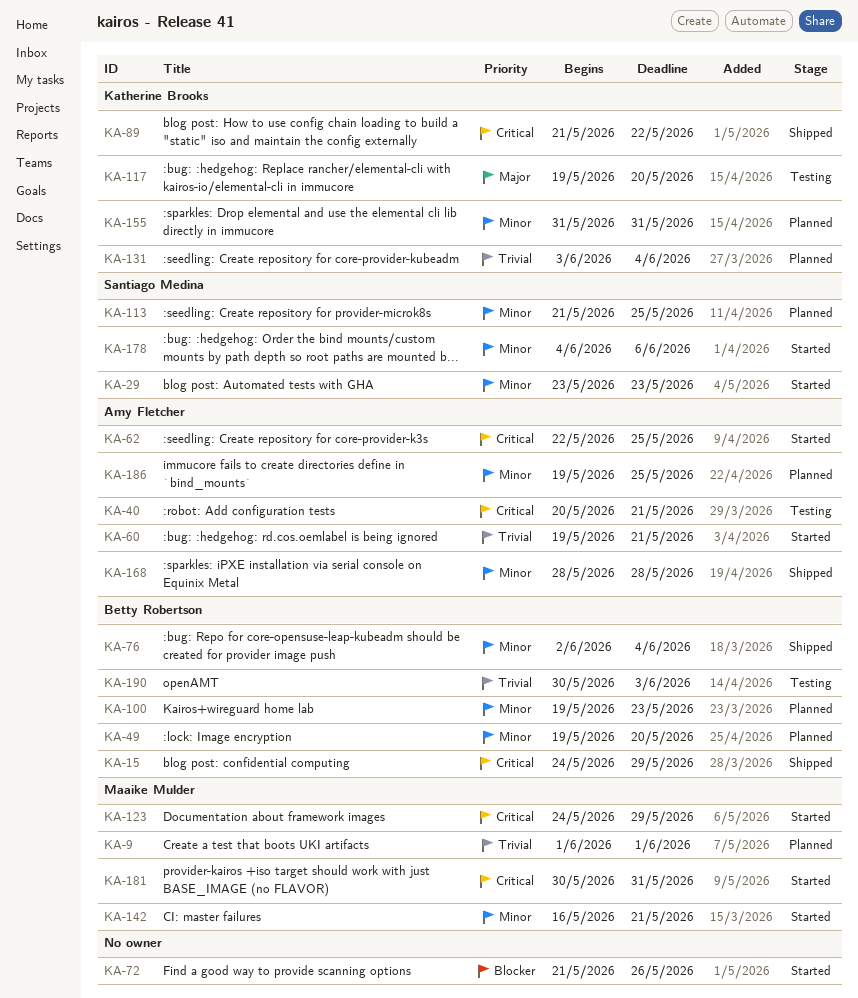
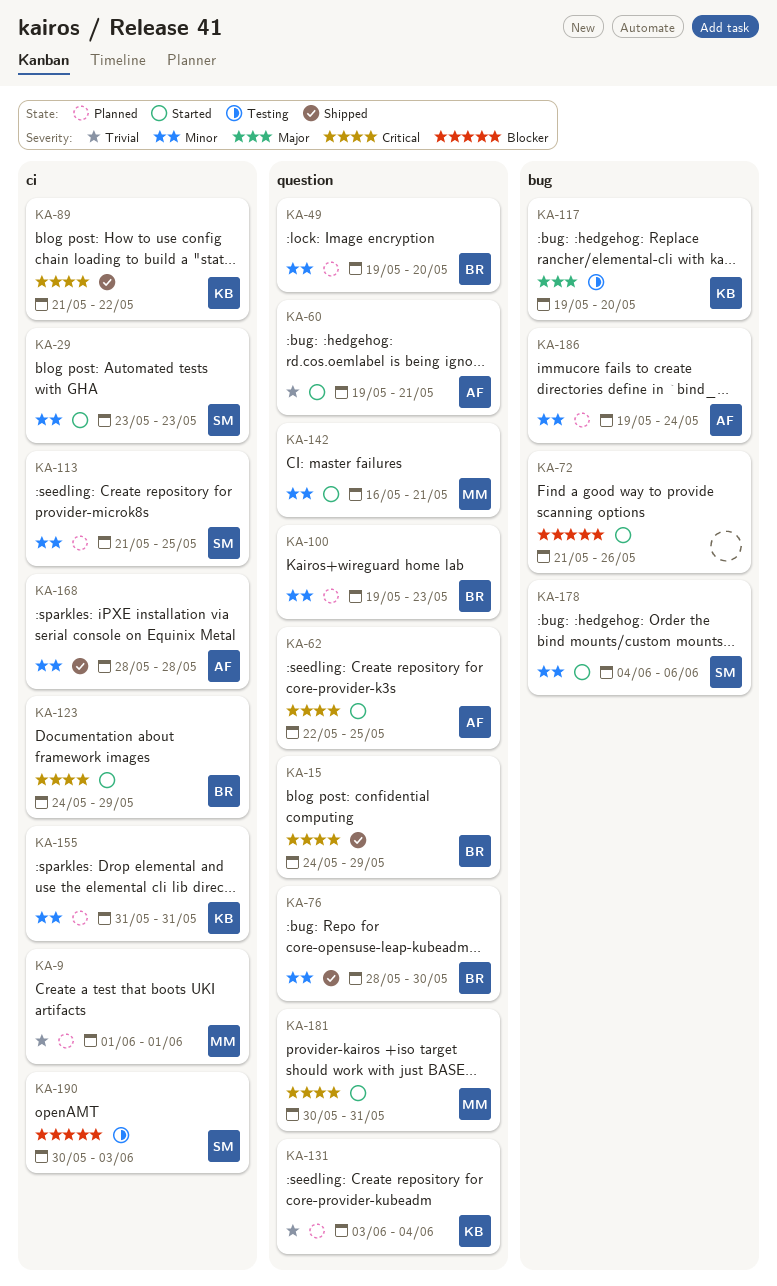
KA-40: present -> none
KA-76, start: Jun 2 -> May 28
KA-76, due: Jun 4 -> May 30
KA-123, owner: Maaike Mulder -> Betty Robertson
KA-186, due: May 25 -> May 24
KA-190, owner: Betty Robertson -> Santiago Medina
KA-190, priority: Trivial -> Blocker

